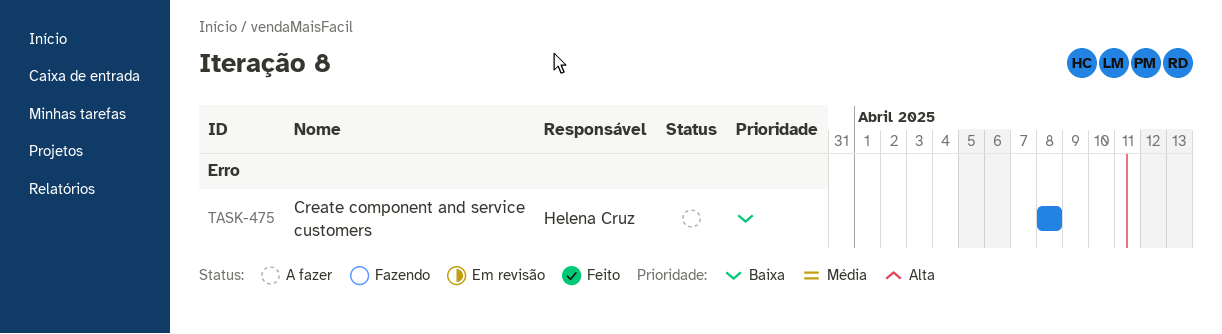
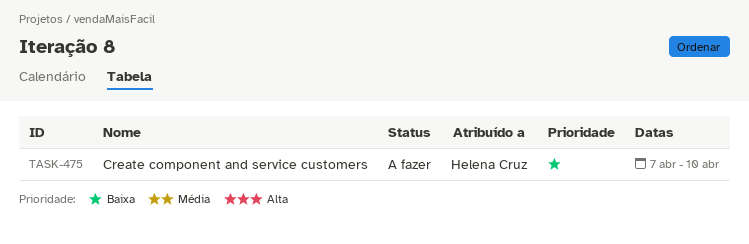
TASK-475, start: Apr 8 -> Apr 7
TASK-475, due: Apr 8 -> Apr 10

